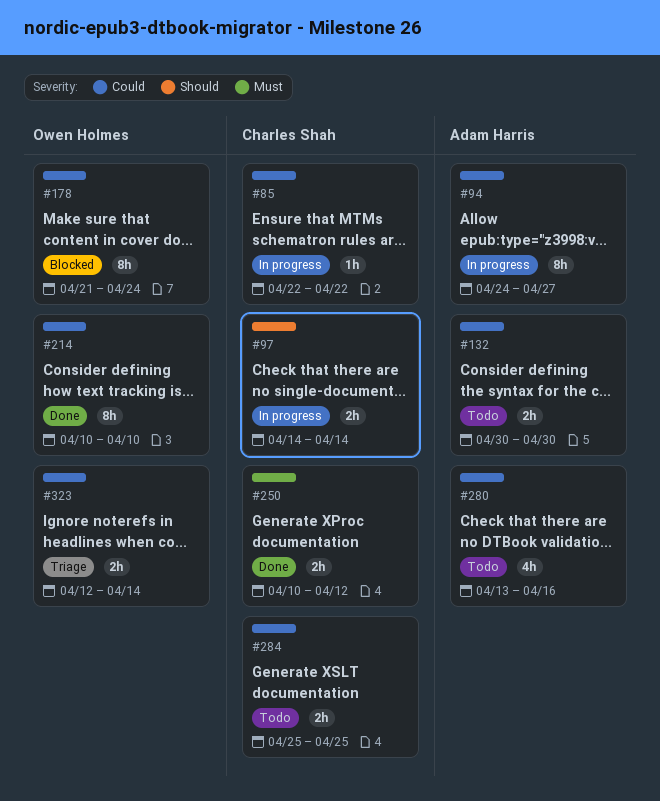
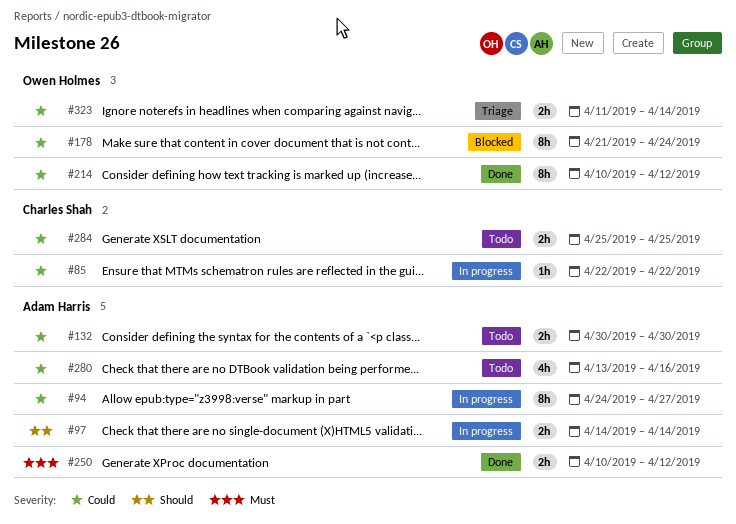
#97, owner: Charles Shah -> Adam Harris
#214, due: Apr 10 -> Apr 12
#250, owner: Charles Shah -> Adam Harris
#323, start: Apr 12 -> Apr 11

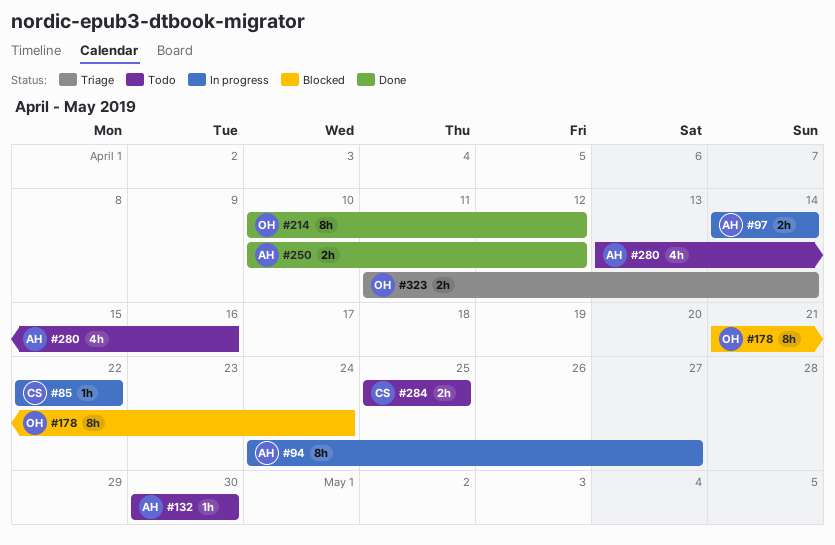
#132, estimate: 2h -> 1h

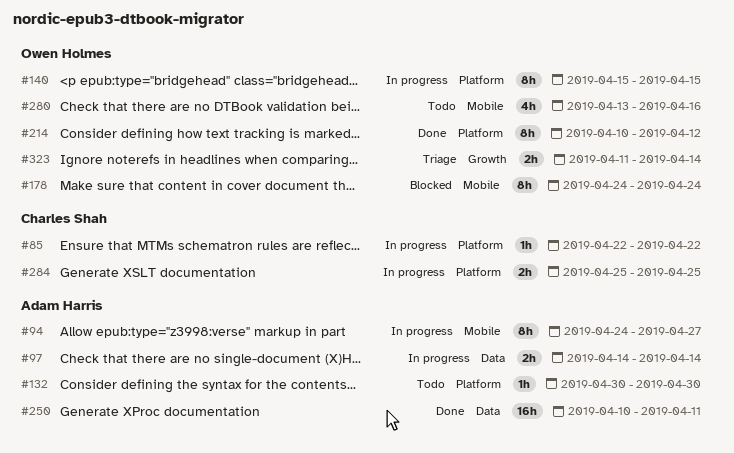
#140: none -> present
#178, start: Apr 21 -> Apr 24
#250, estimate: 2h -> 16h
#250, due: Apr 12 -> Apr 11
#280, owner: Adam Harris -> Owen Holmes
#284, status: Todo -> In progress

